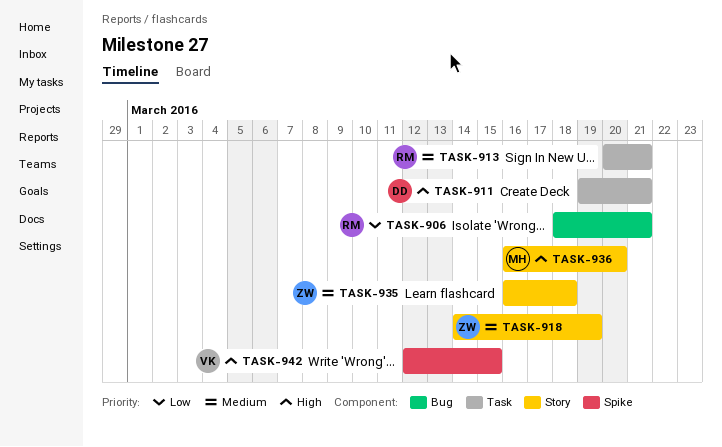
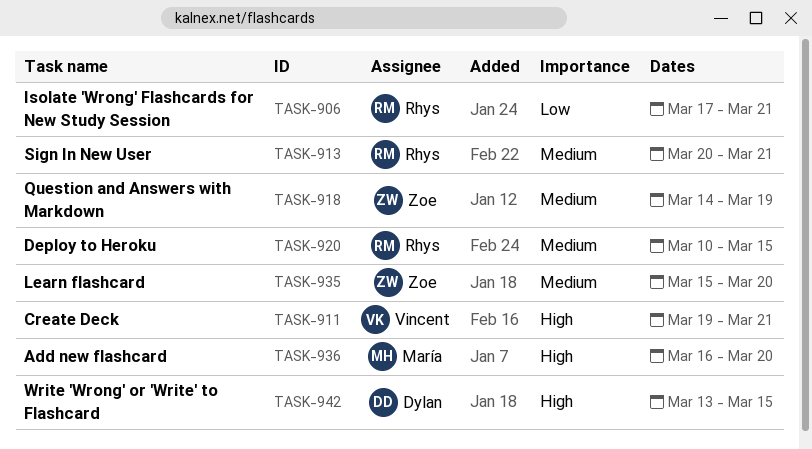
TASK-906, start: Mar 18 -> Mar 17
TASK-911, owner: Dylan -> Vincent
TASK-920: none -> present
TASK-935, start: Mar 16 -> Mar 15
TASK-935, due: Mar 18 -> Mar 20
TASK-942, owner: Vincent -> Dylan
TASK-942, start: Mar 12 -> Mar 13

